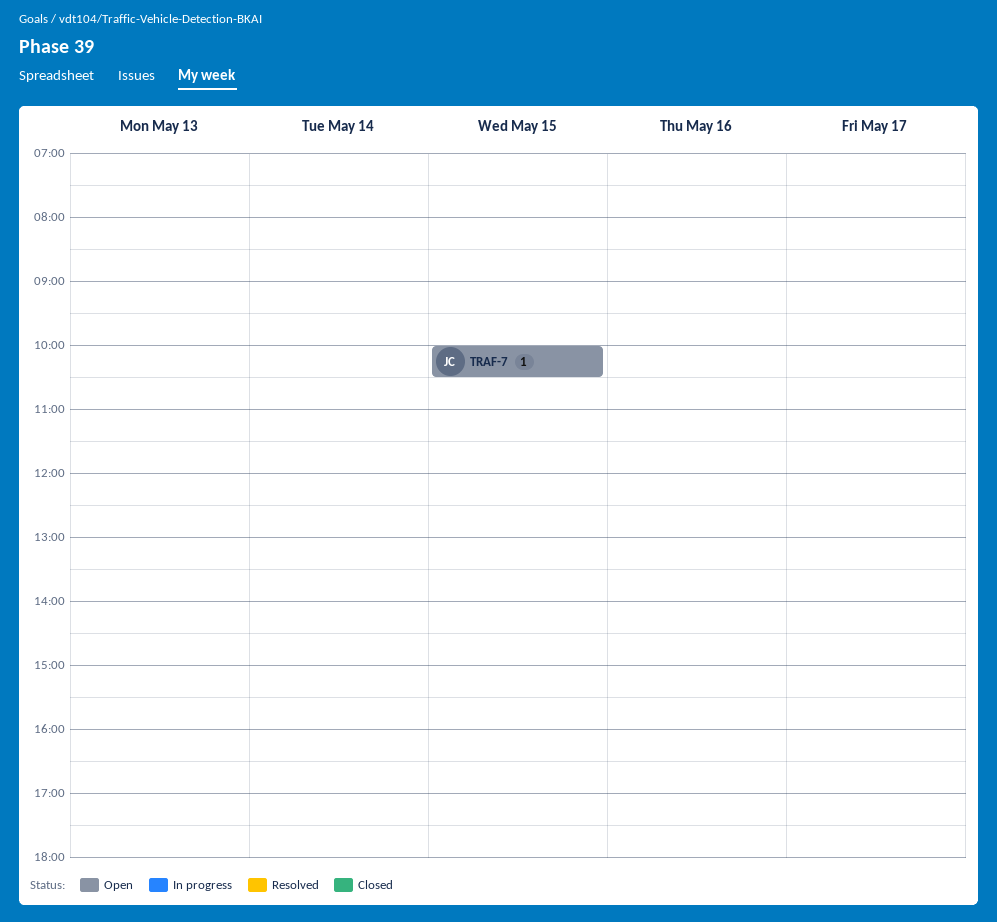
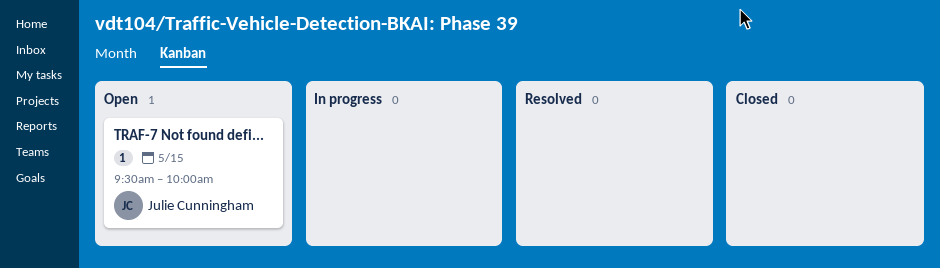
TRAF-7, begins: 10:00 -> 09:30
TRAF-7, ends: 10:30 -> 10:00

